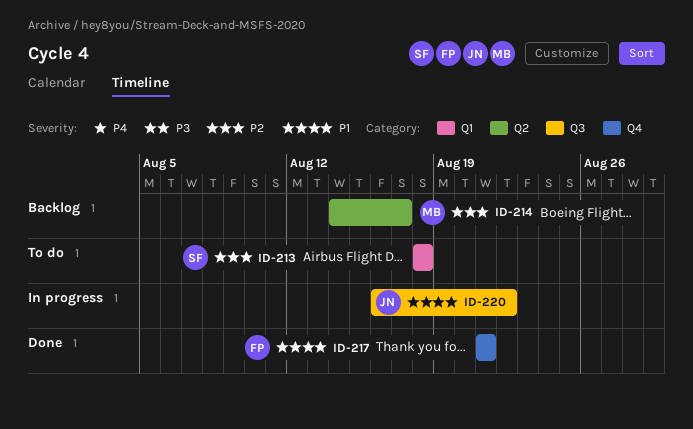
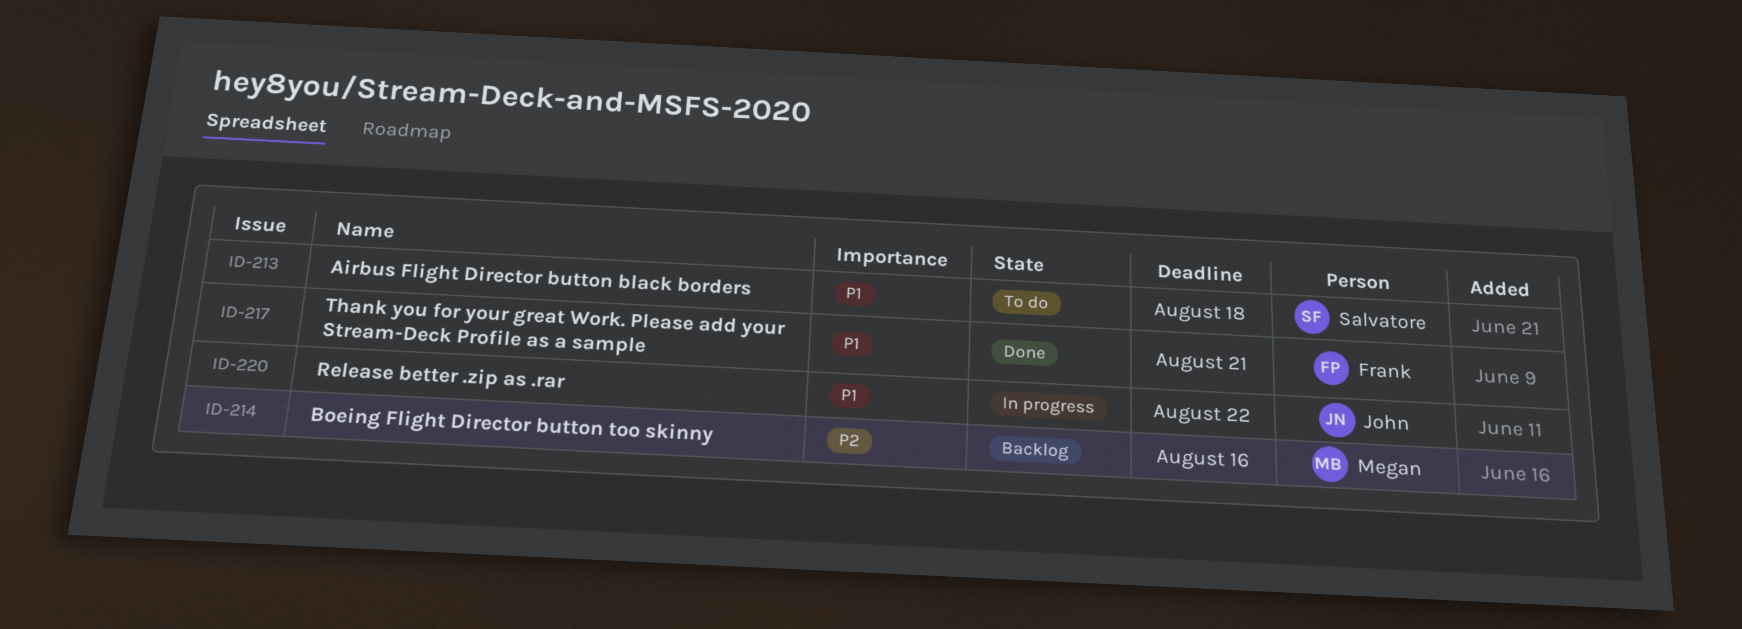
ID-213, priority: P2 -> P1
ID-214, due: Aug 17 -> Aug 16

